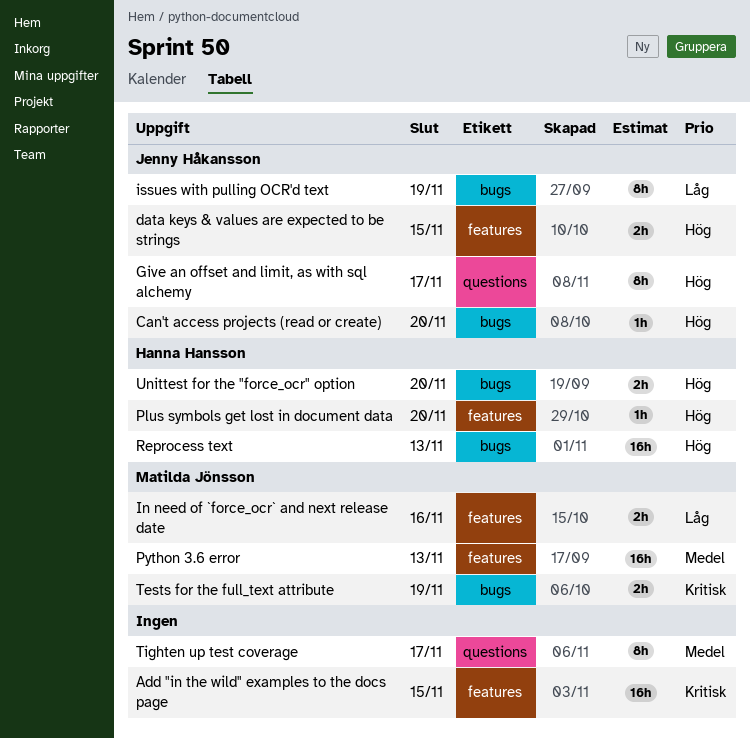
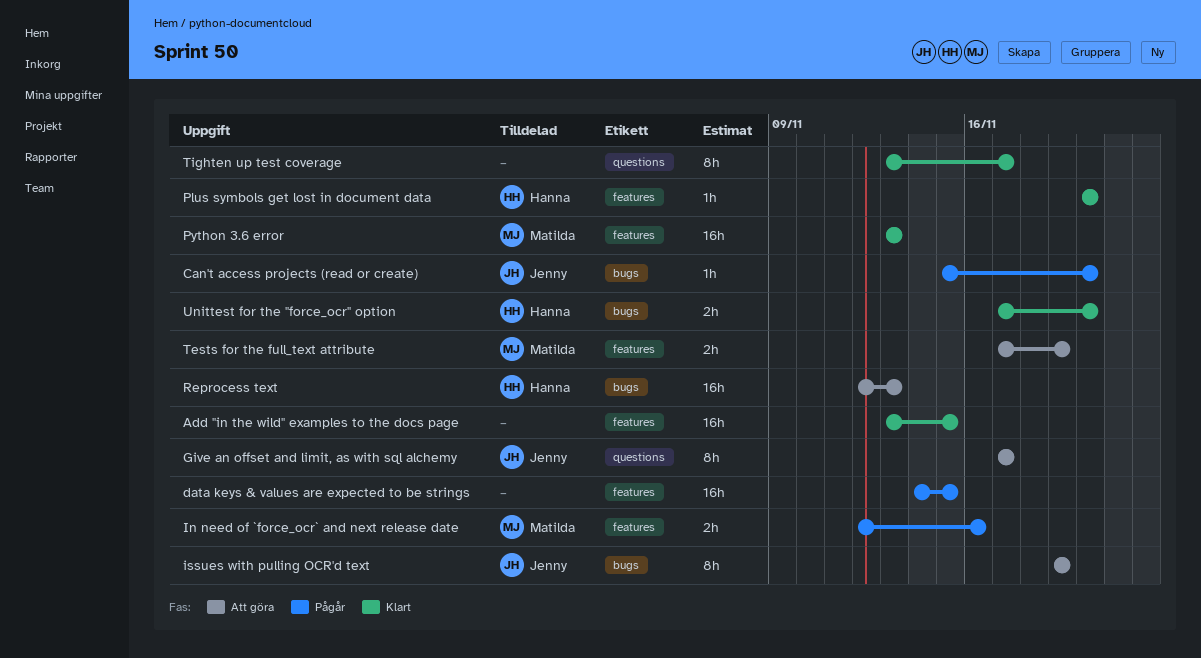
data keys & values are expected to be strings, owner: Jenny Håkansson -> none
data keys & values are expected to be strings, estimate: 2h -> 16h
Tests for the full_text attribute, label: bugs -> features

